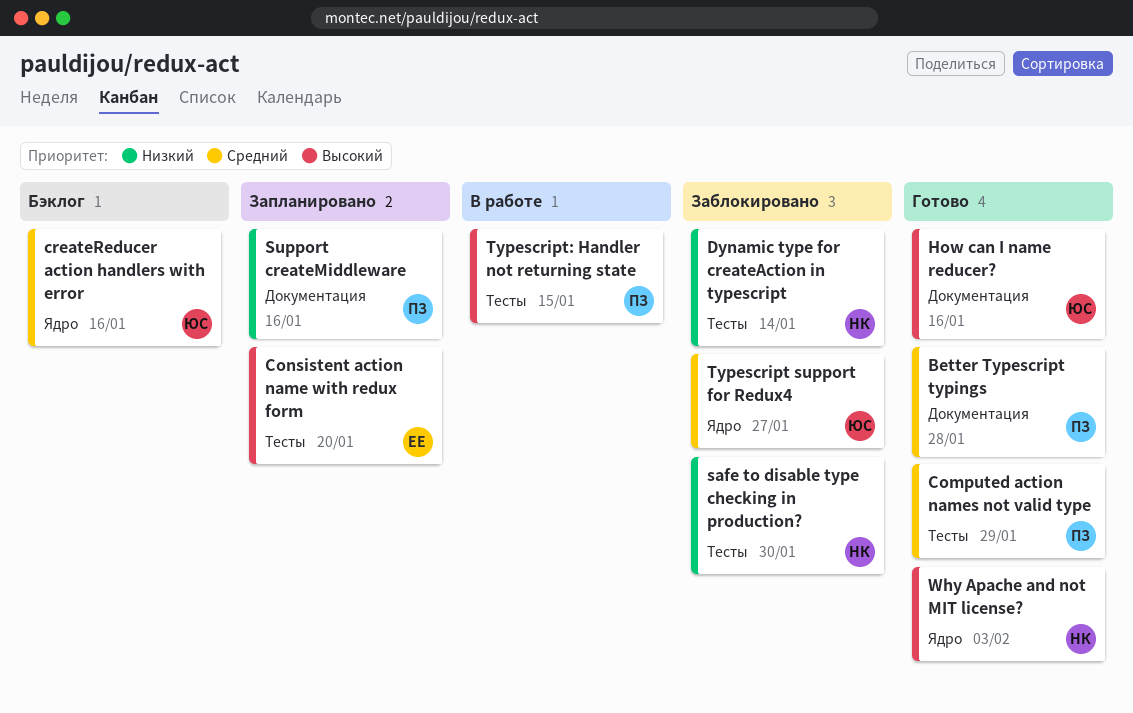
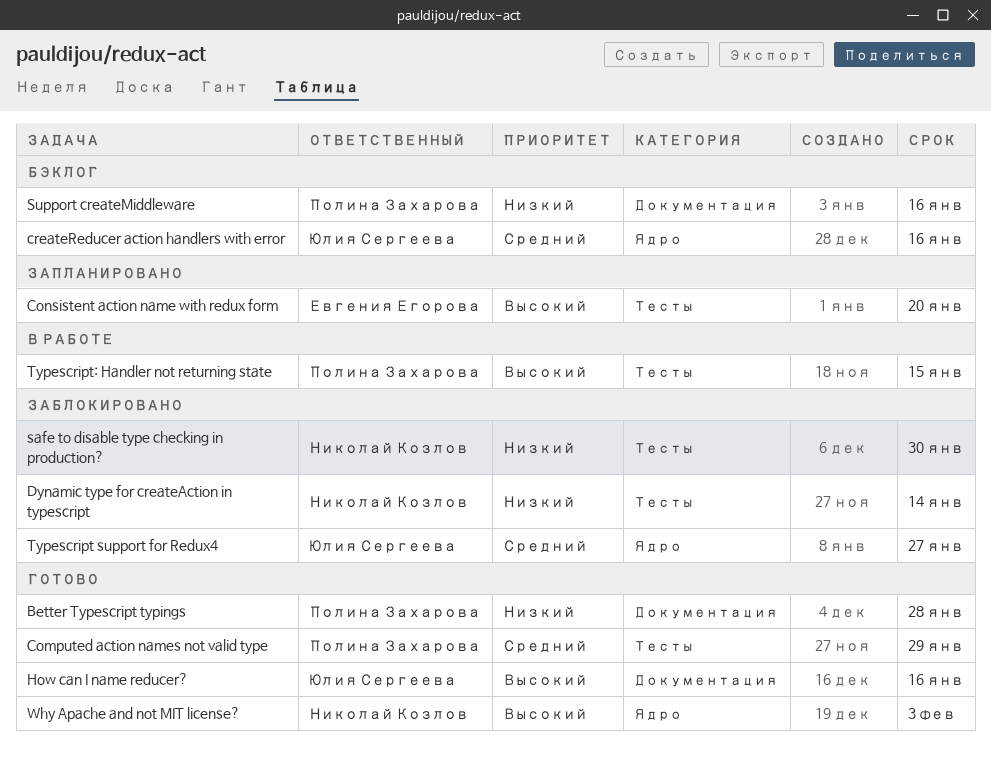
Better Typescript typings, priority: Средний -> Низкий
Support createMiddleware, status: Запланировано -> Бэклог

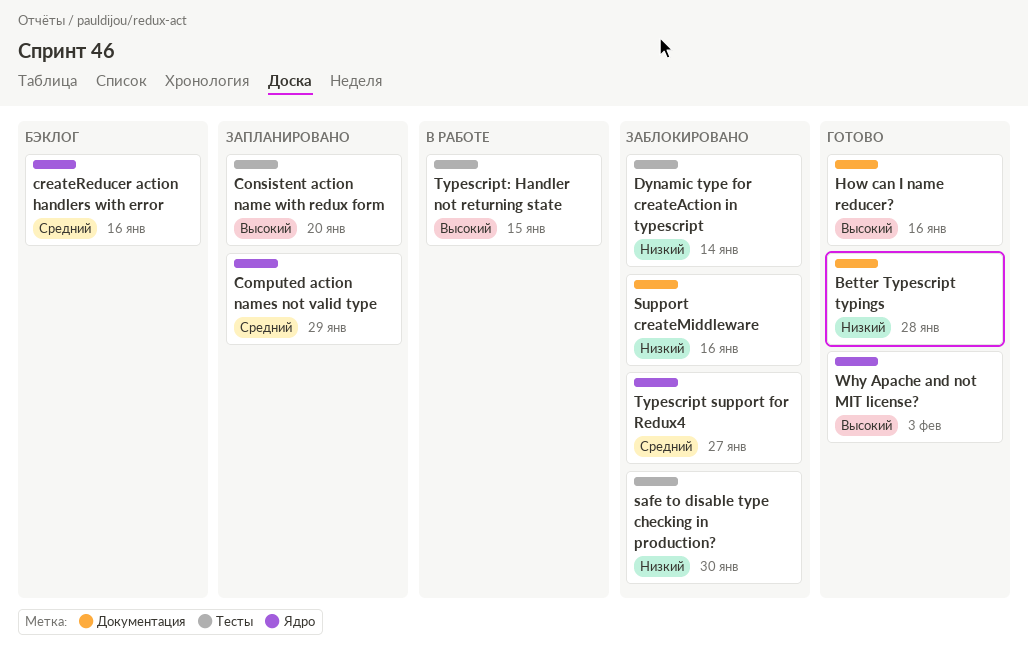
Computed action names not valid type, status: Готово -> Запланировано
Computed action names not valid type, label: Тесты -> Ядро
Support createMiddleware, status: Бэклог -> Заблокировано

